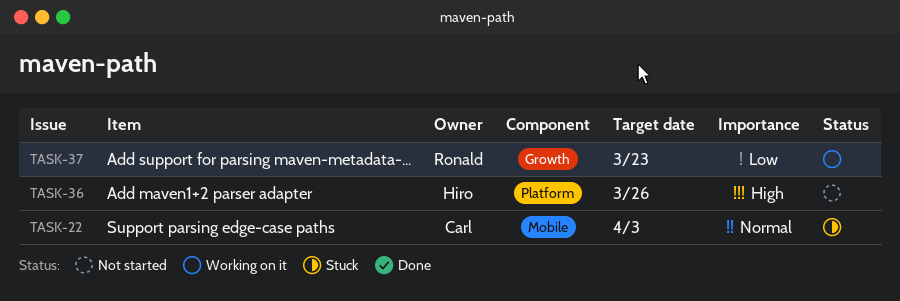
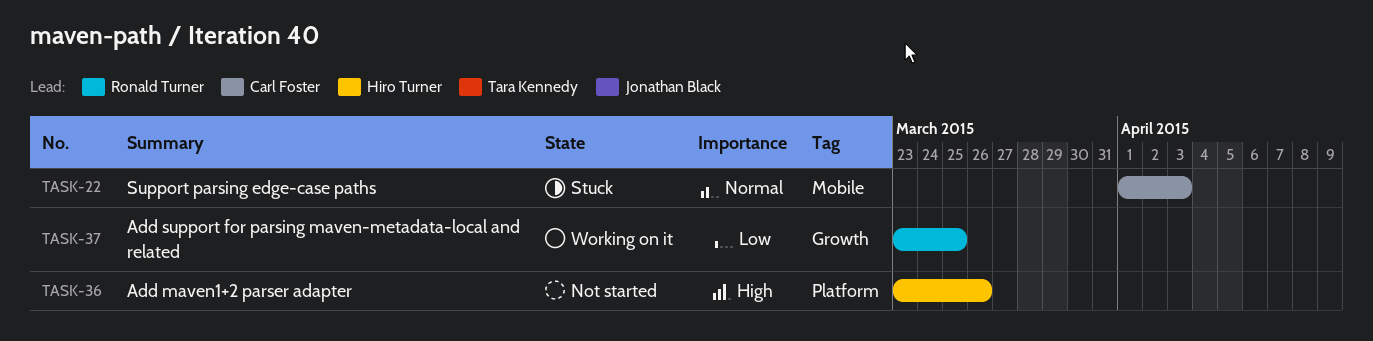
TASK-37, due: Mar 23 -> Mar 25

